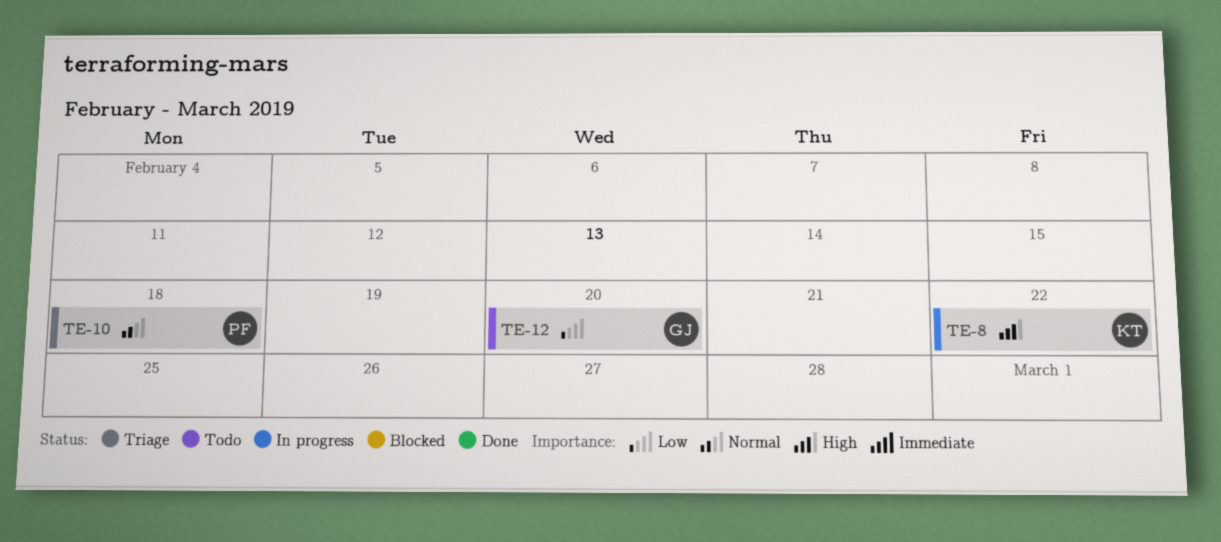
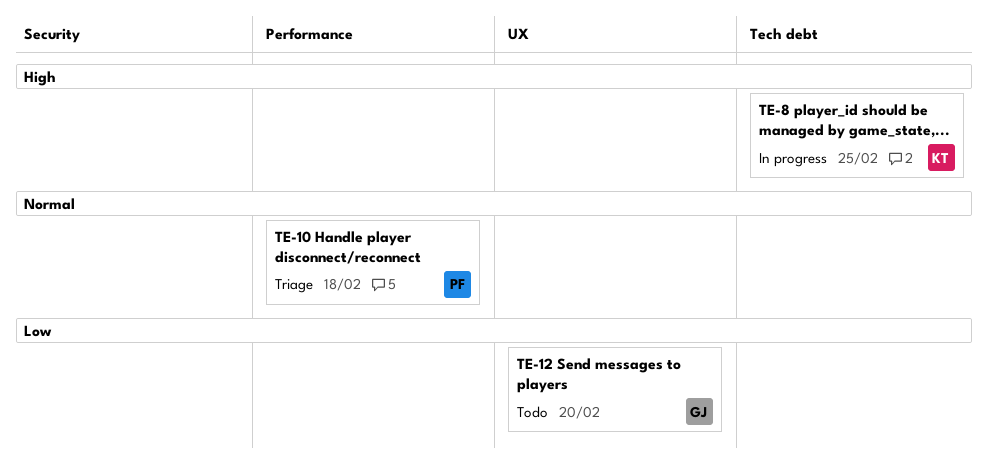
TE-8, due: Feb 22 -> Feb 25

